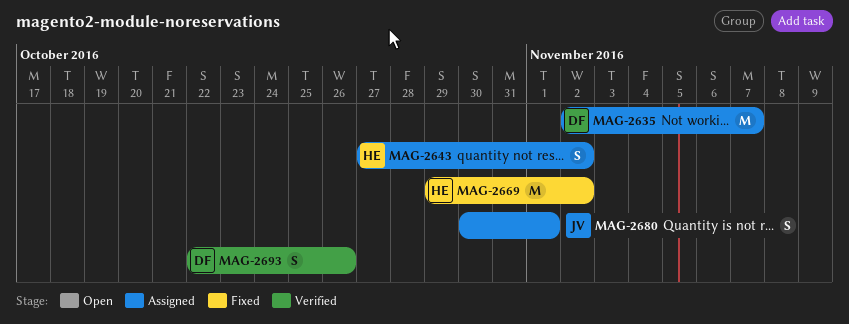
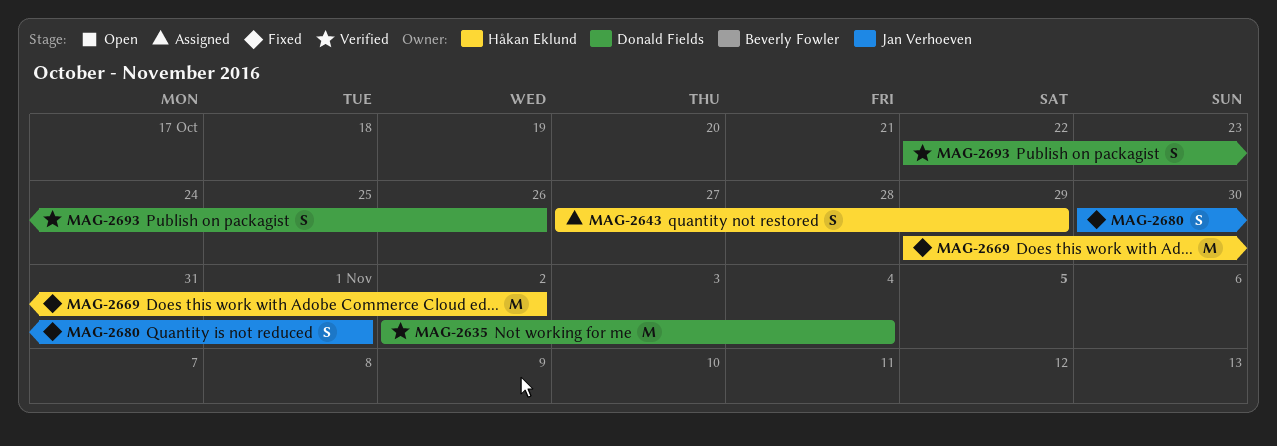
MAG-2635, status: Assigned -> Verified
MAG-2635, due: Nov 7 -> Nov 4
MAG-2643, due: Nov 2 -> Oct 29
MAG-2680, status: Assigned -> Fixed

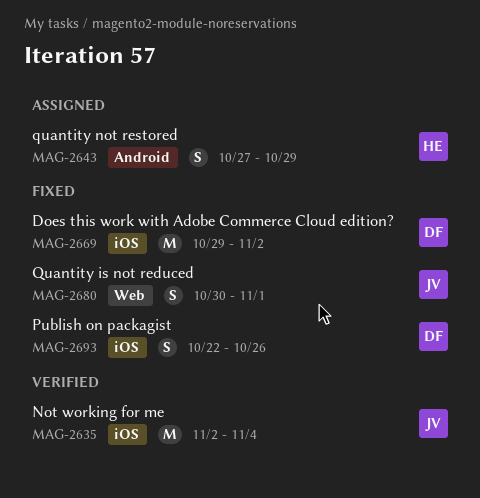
MAG-2635, owner: Donald Fields -> Jan Verhoeven
MAG-2669, owner: Håkan Eklund -> Donald Fields
MAG-2693, status: Verified -> Fixed

